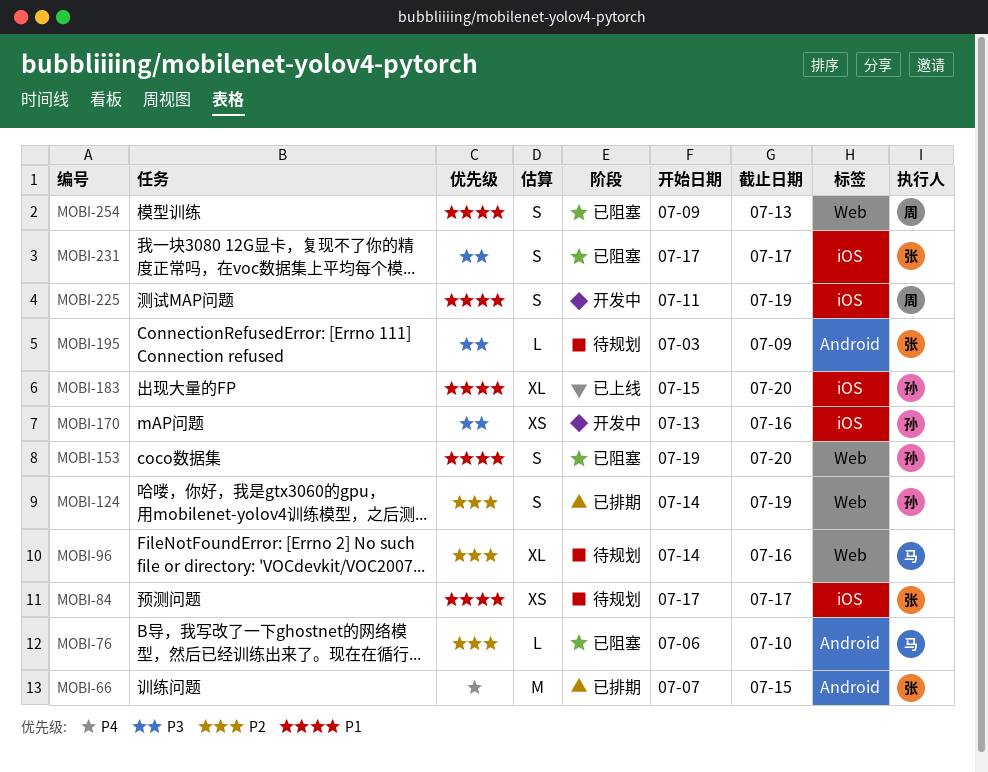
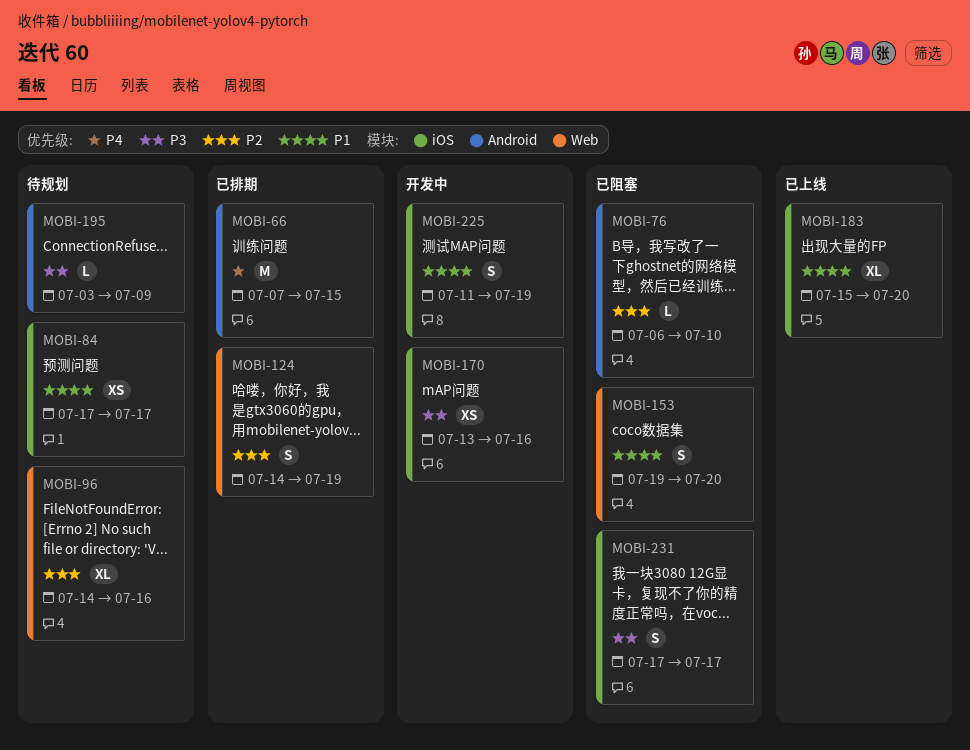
MOBI-254: present -> none

